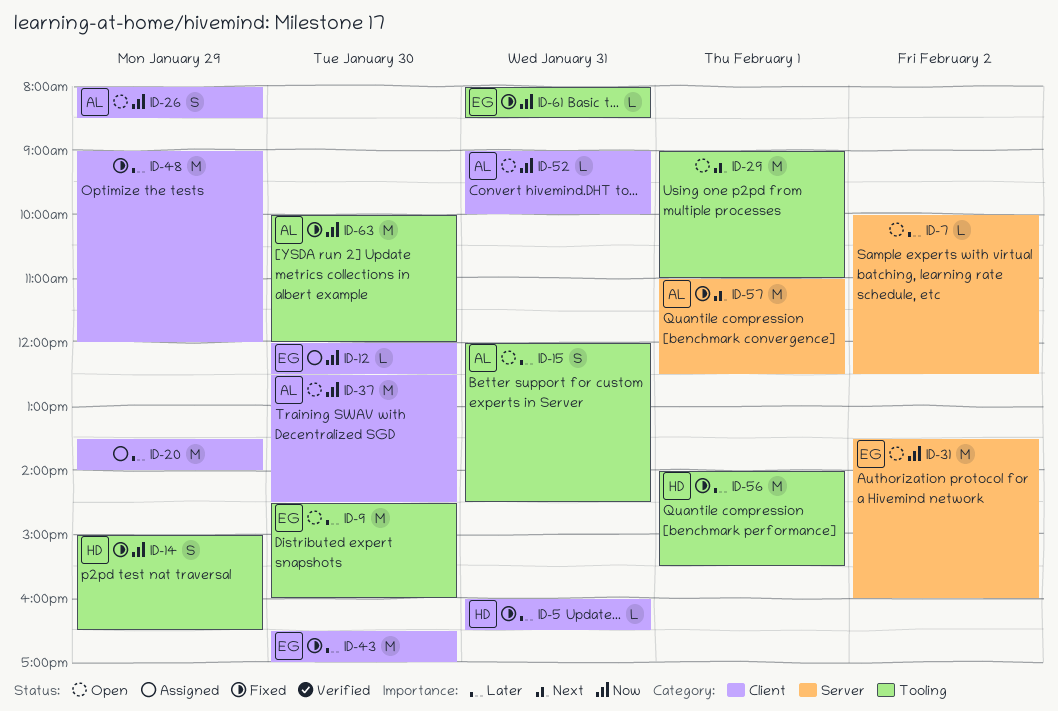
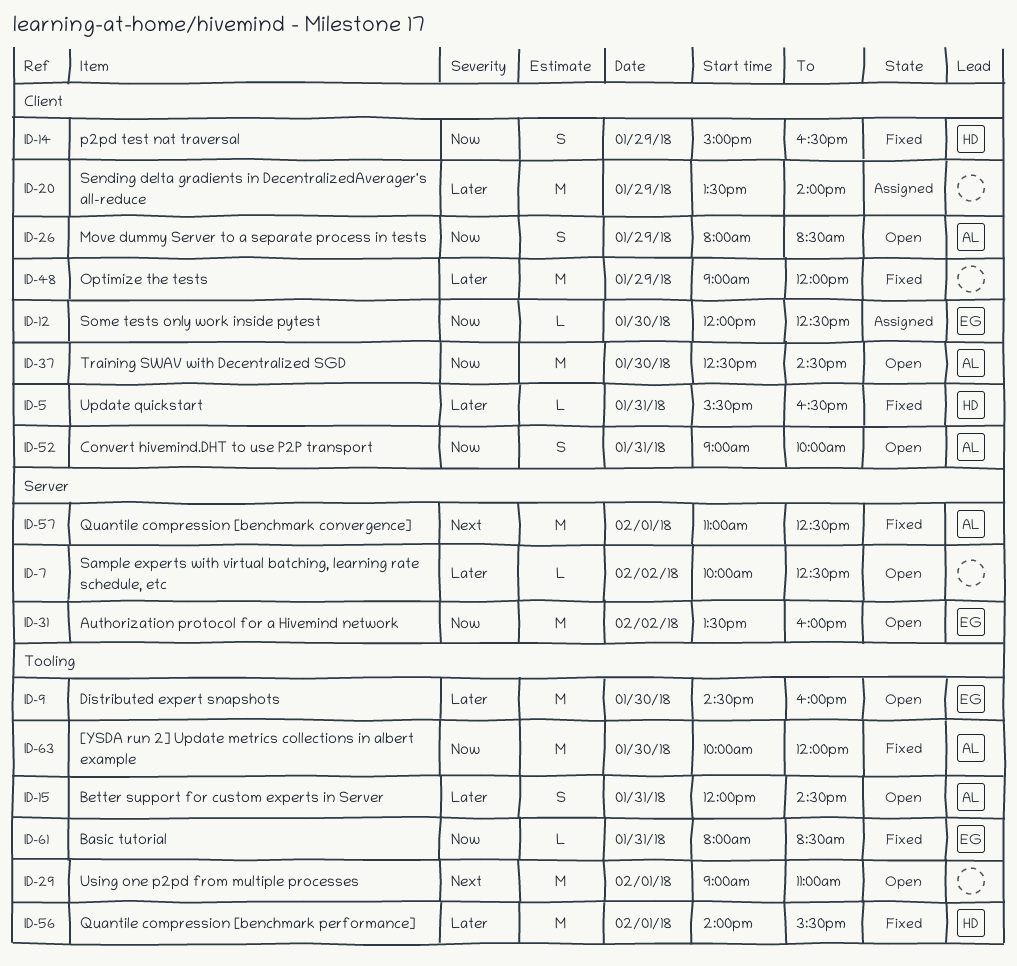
ID-5, begins: 16:00 -> 15:30
ID-14, label: Tooling -> Client
ID-43: present -> none
ID-52, estimate: L -> S

